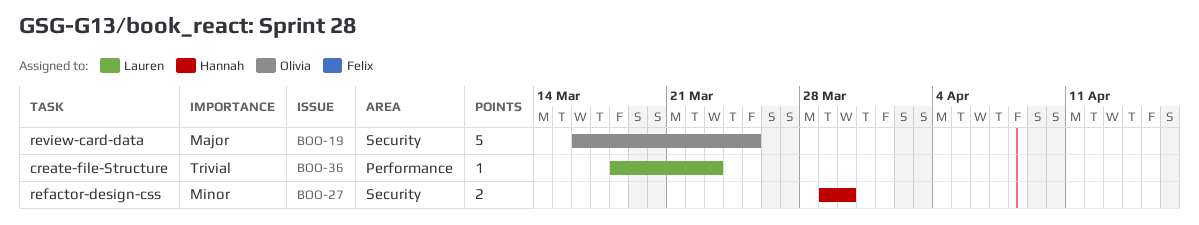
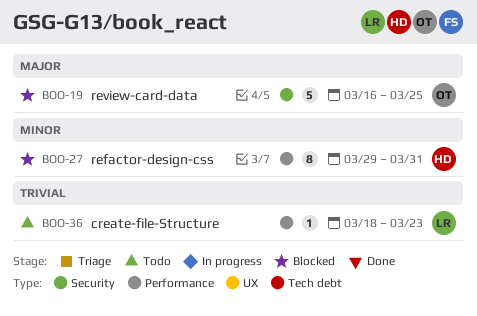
BOO-27, label: Security -> Performance
BOO-27, estimate: 2 -> 8
BOO-27, due: Mar 30 -> Mar 31

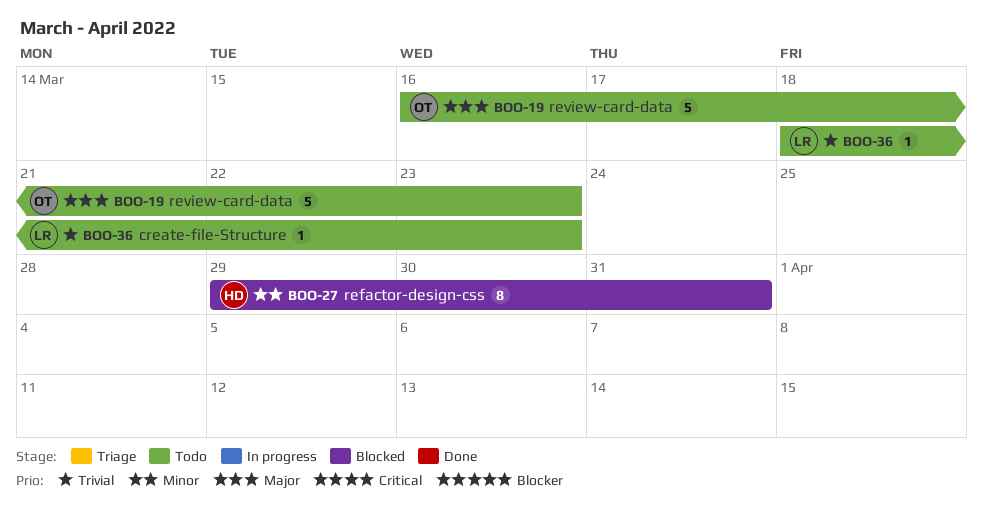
BOO-19, status: Blocked -> Todo
BOO-19, due: Mar 25 -> Mar 23

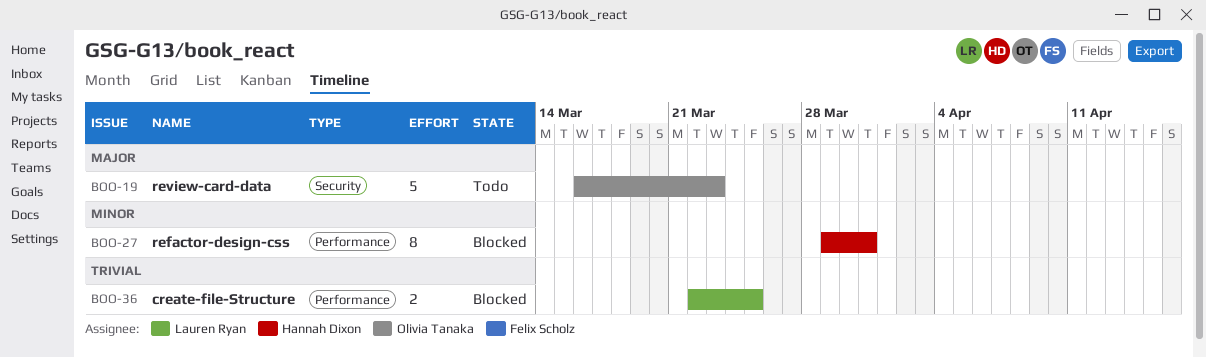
BOO-36, status: Todo -> Blocked
BOO-36, estimate: 1 -> 2
BOO-36, start: Mar 18 -> Mar 22
BOO-36, due: Mar 23 -> Mar 25

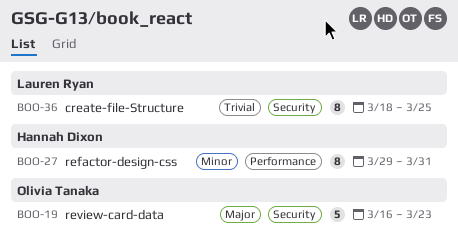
BOO-36, label: Performance -> Security
BOO-36, estimate: 2 -> 8
BOO-36, start: Mar 22 -> Mar 18

